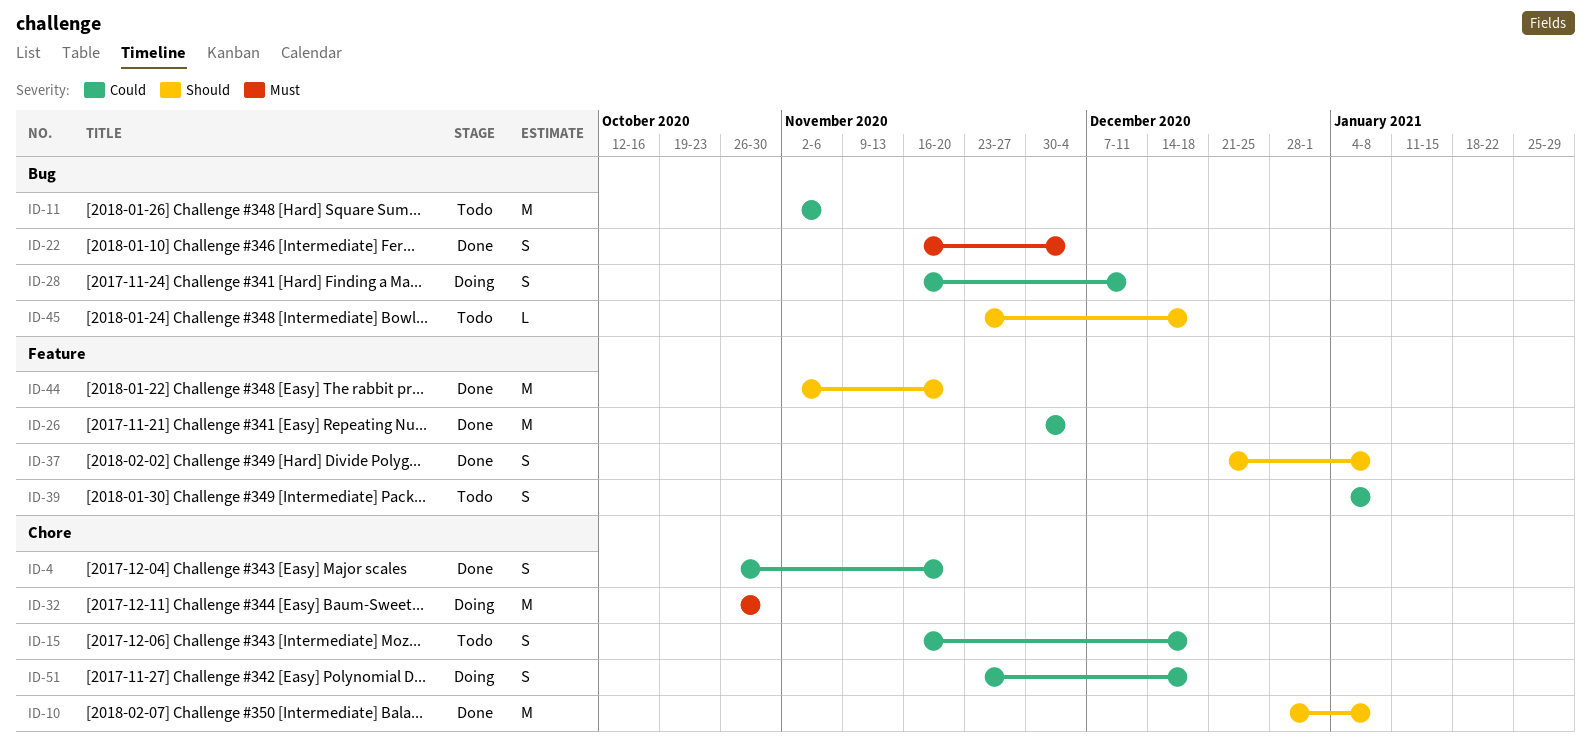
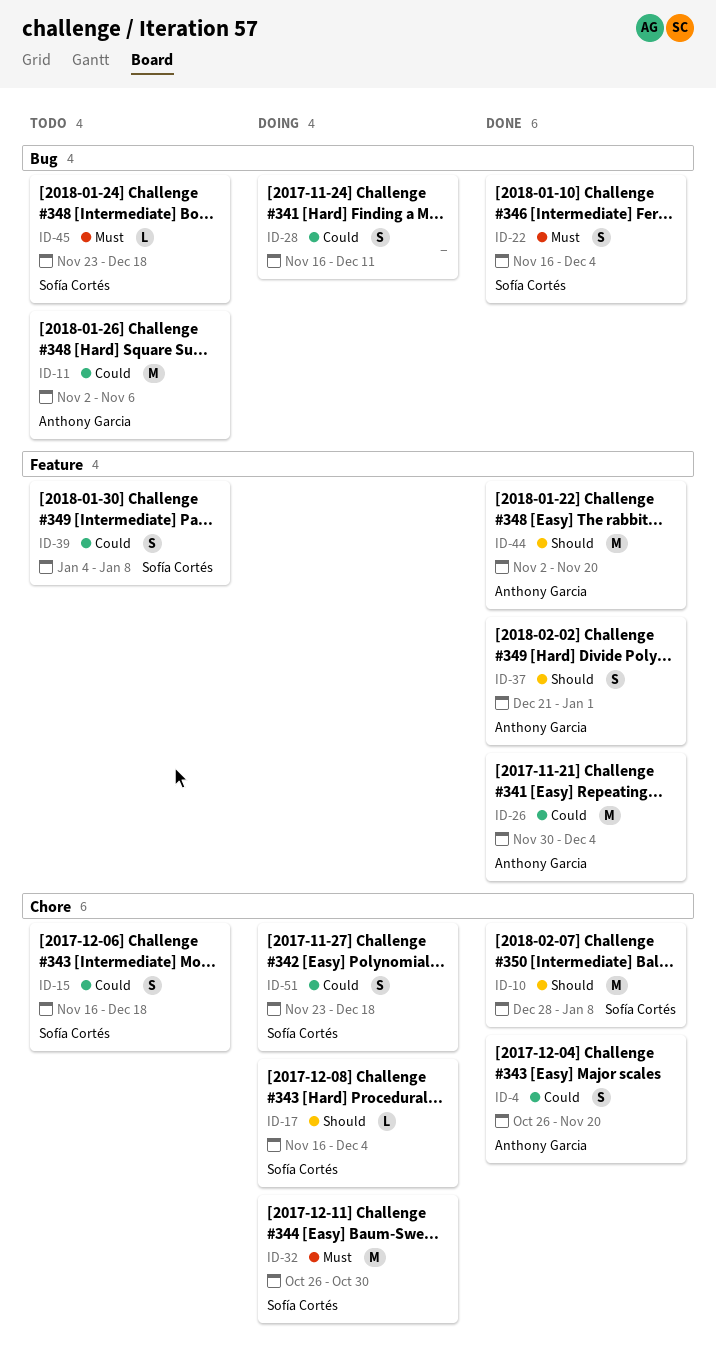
ID-17: none -> present
ID-37, due: Jan 8 -> Jan 1
ID-45, priority: Should -> Must

